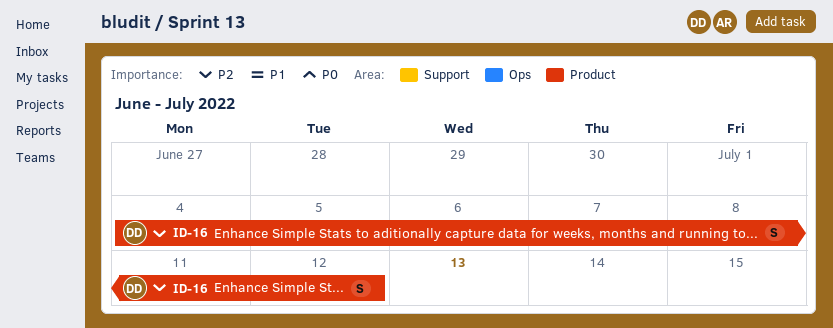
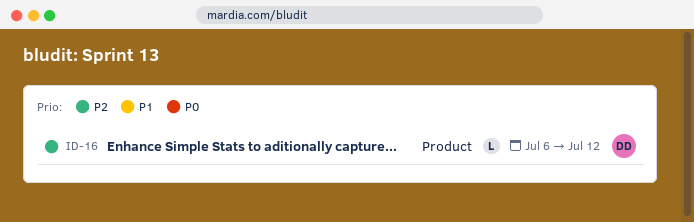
ID-16, estimate: S -> L
ID-16, start: Jul 4 -> Jul 6

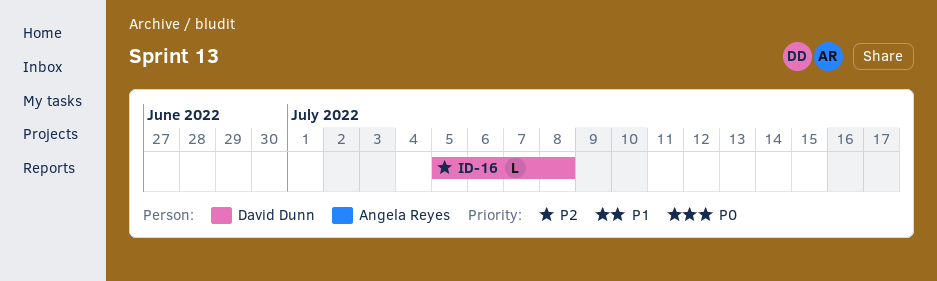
ID-16, start: Jul 6 -> Jul 5
ID-16, due: Jul 12 -> Jul 8

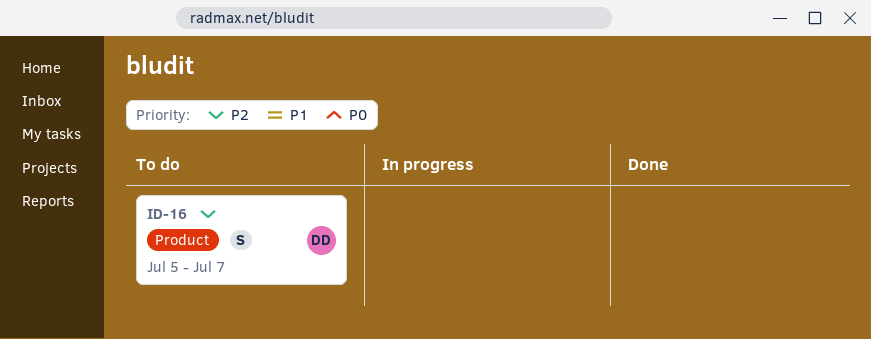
ID-16, estimate: L -> S
ID-16, due: Jul 8 -> Jul 7

